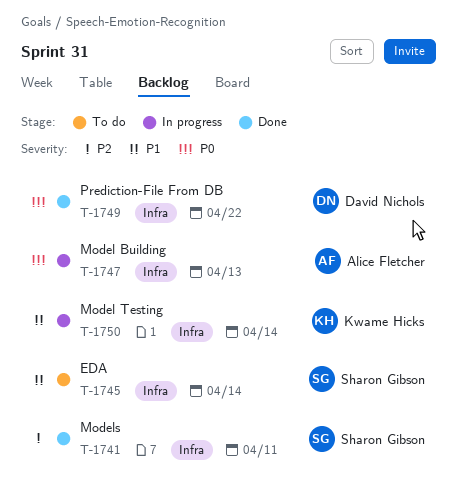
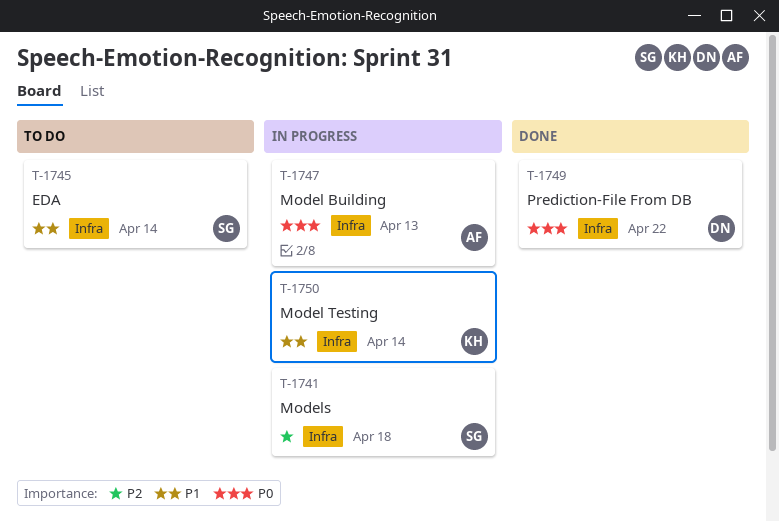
T-1741, status: Done -> In progress
T-1741, due: Apr 11 -> Apr 18

